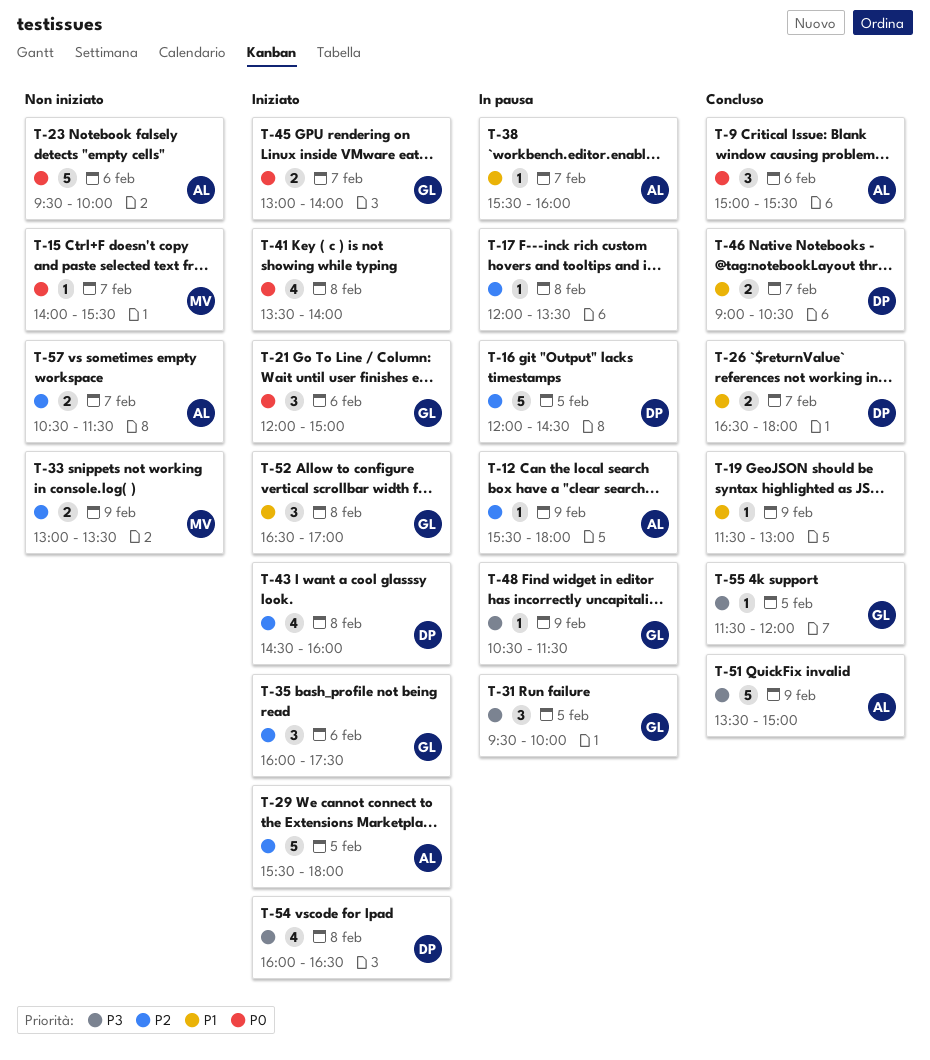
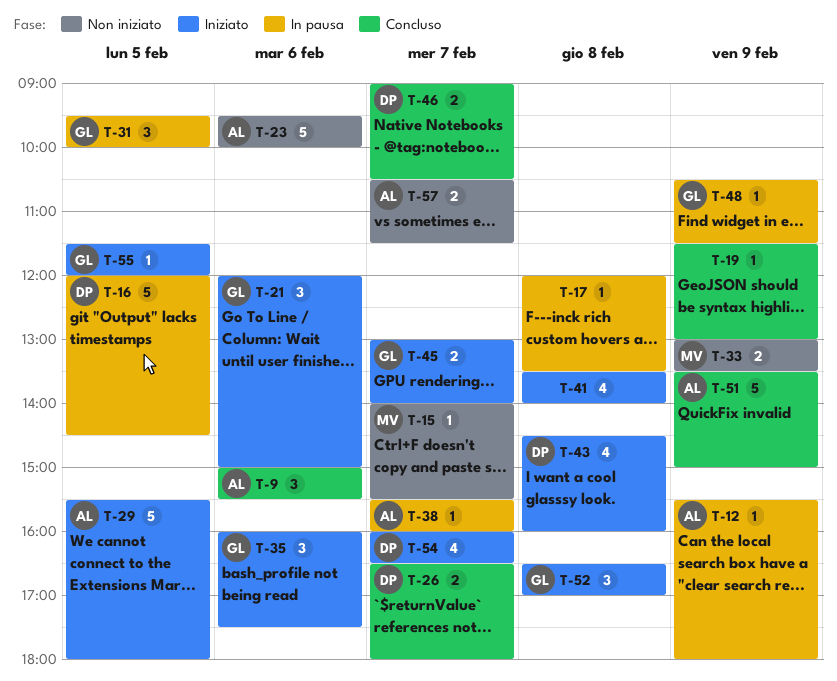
T-54, day: Feb 8 -> Feb 7
T-55, status: Concluso -> Iniziato

